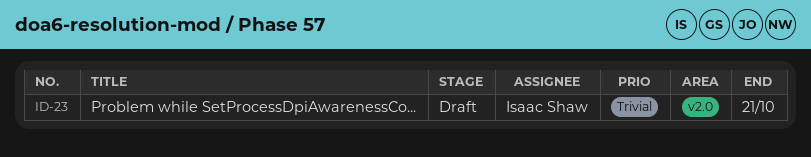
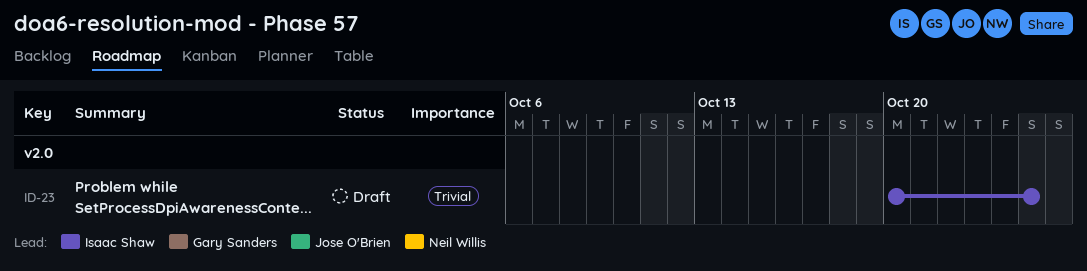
ID-23, due: Oct 21 -> Oct 25

